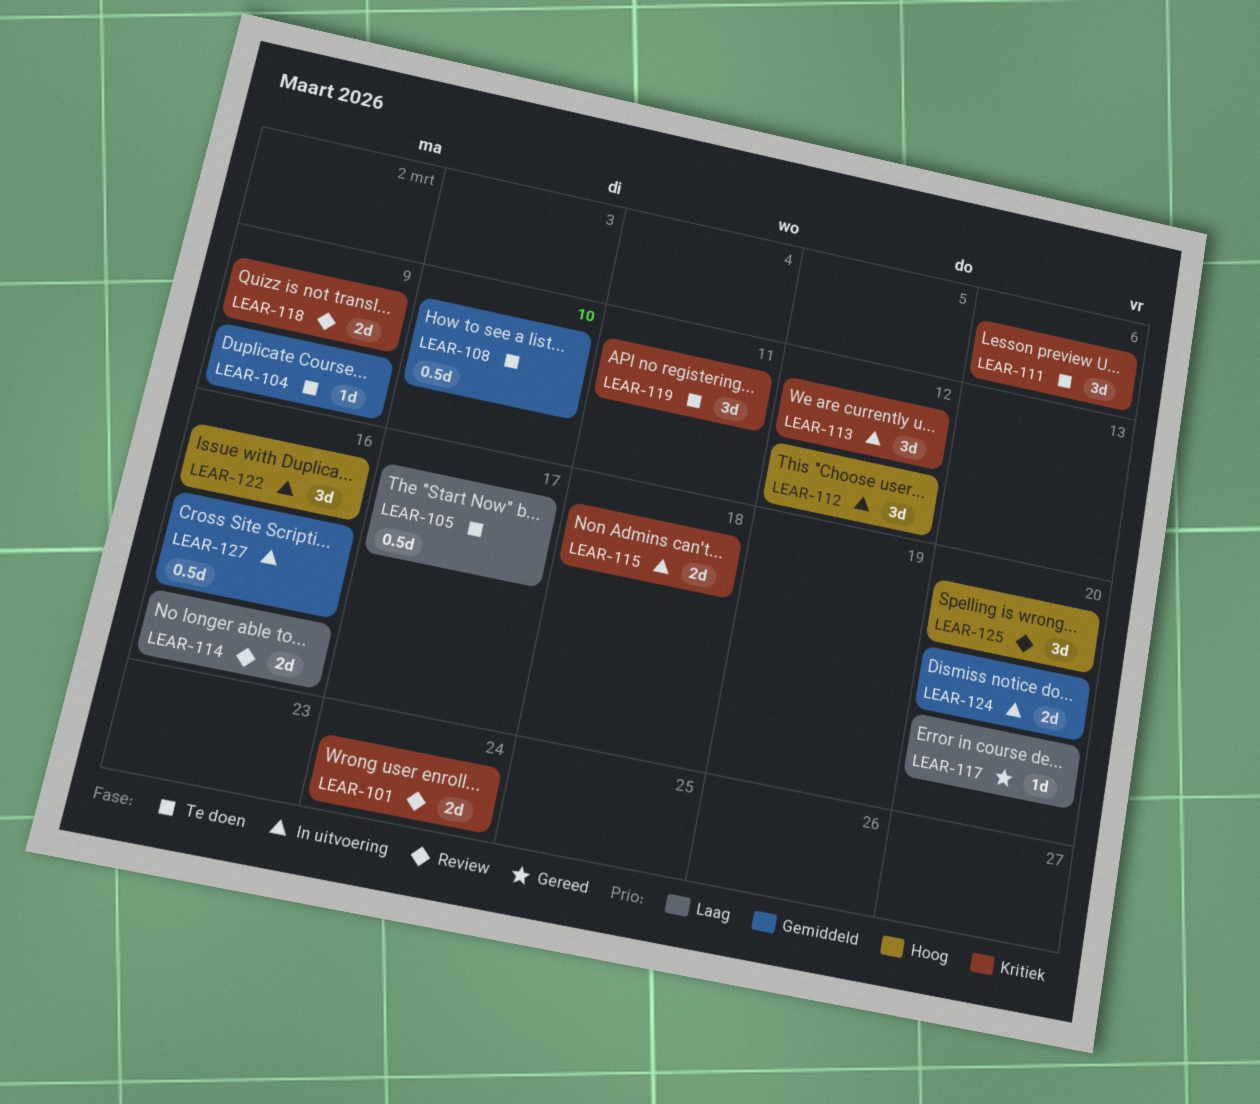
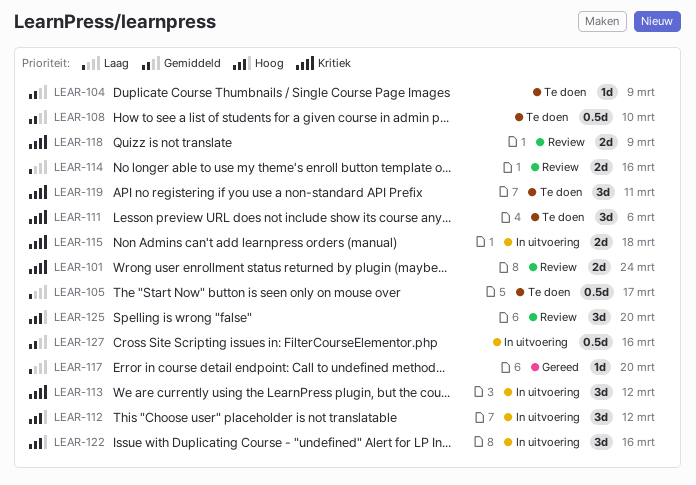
LEAR-124: present -> none

